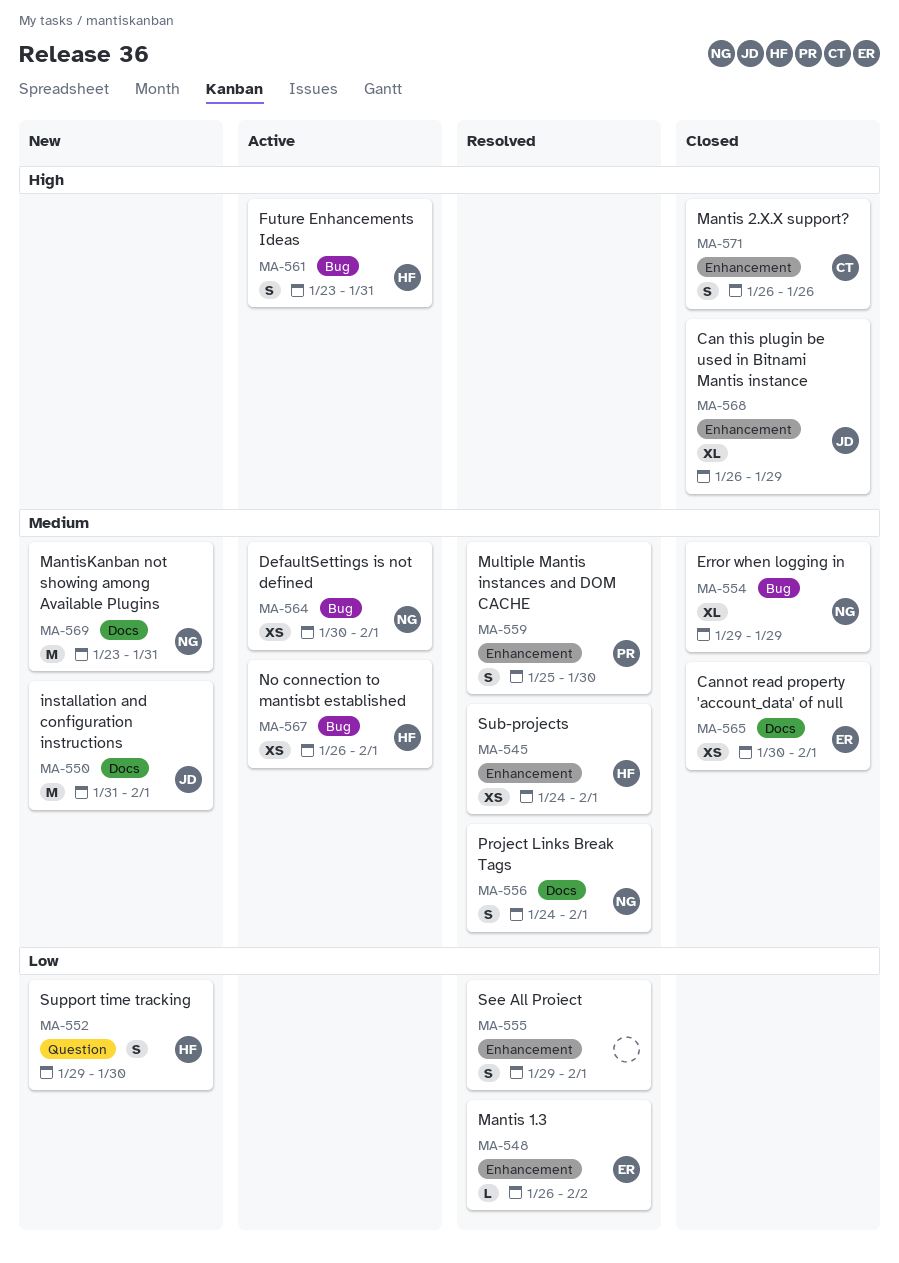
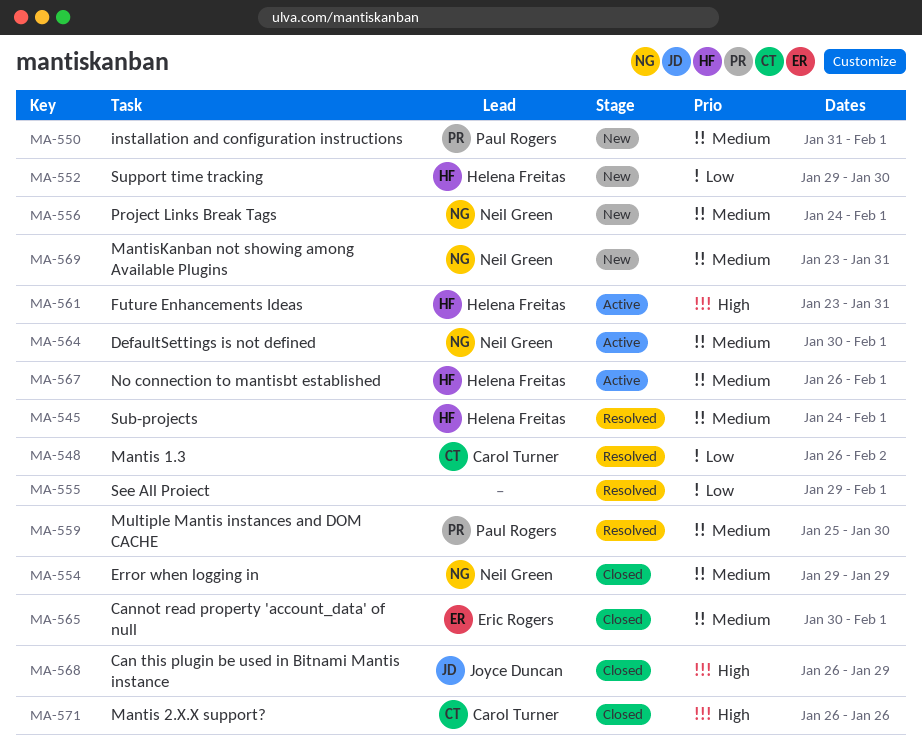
MA-548, owner: Eric Rogers -> Carol Turner
MA-550, owner: Joyce Duncan -> Paul Rogers
MA-556, status: Resolved -> New

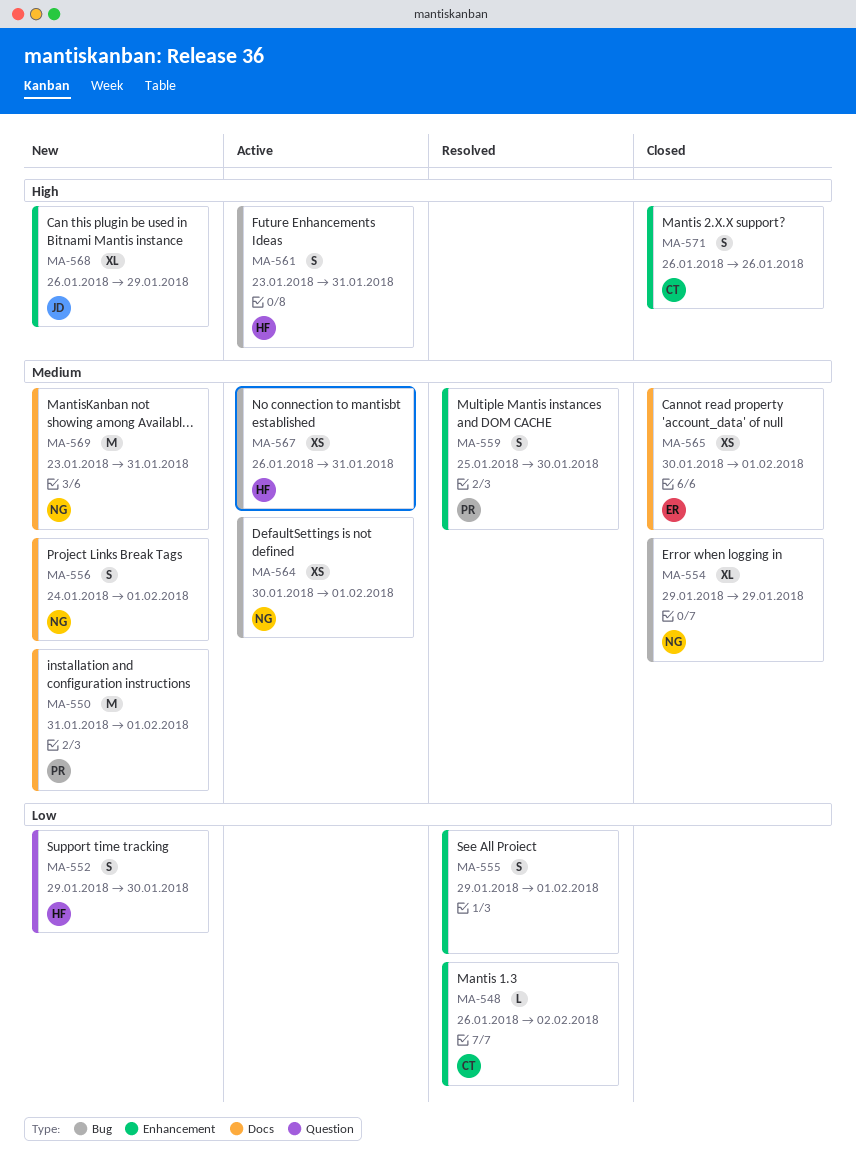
MA-545: present -> none
MA-567, due: Feb 1 -> Jan 31
MA-568, status: Closed -> New

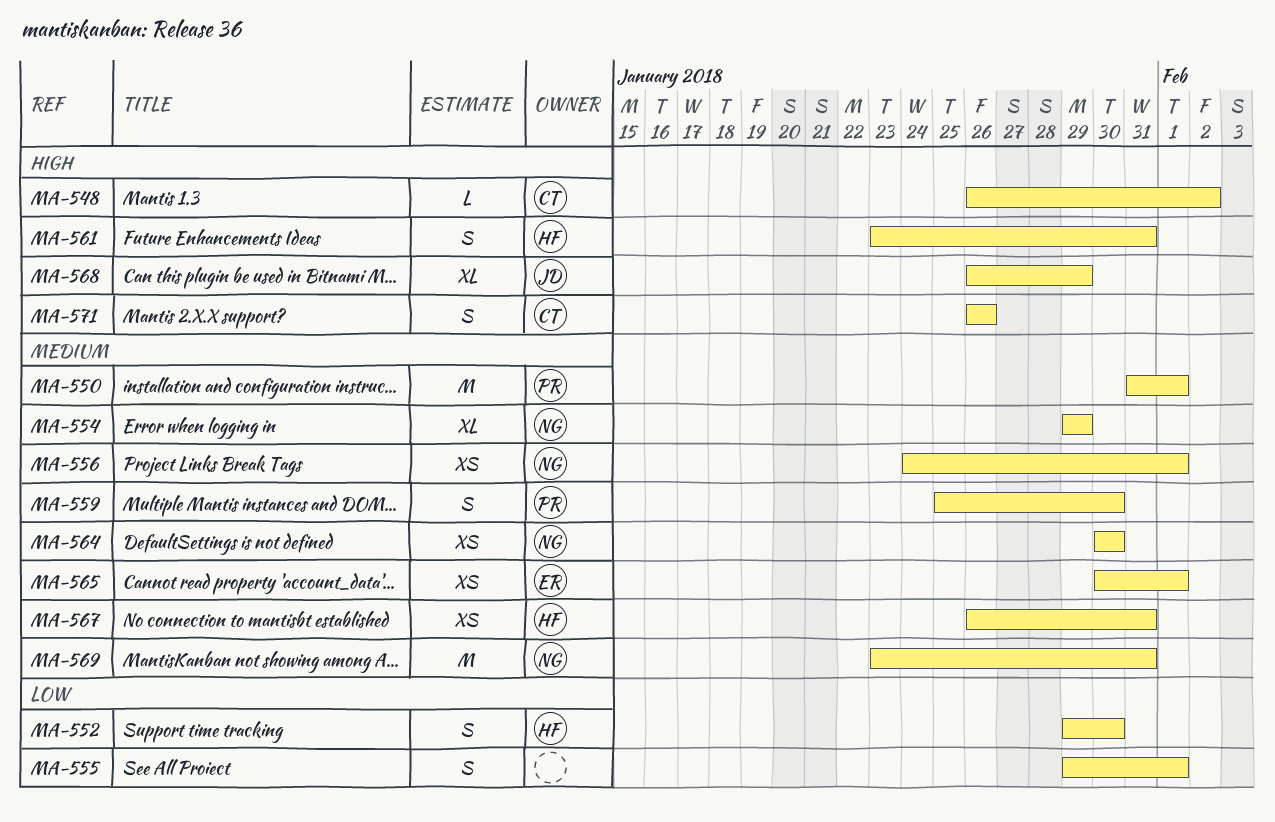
MA-548, priority: Low -> High
MA-556, estimate: S -> XS
MA-564, due: Feb 1 -> Jan 30

